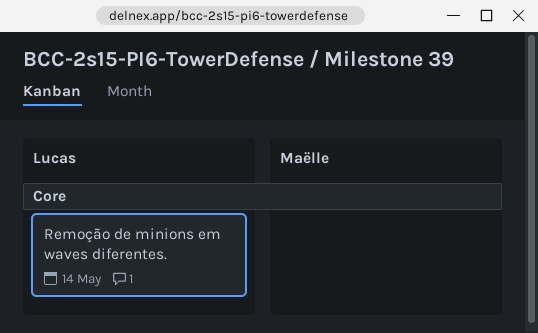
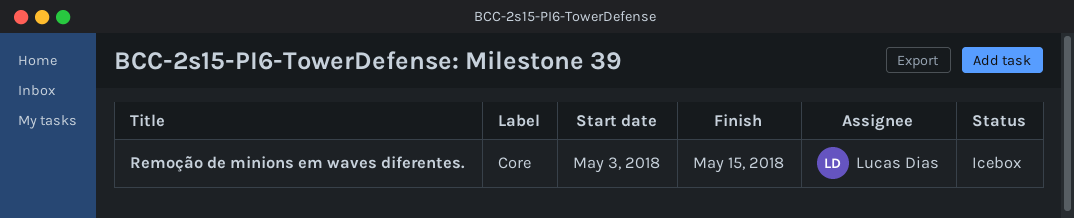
Remoção de minions em waves diferentes., due: May 14 -> May 15

